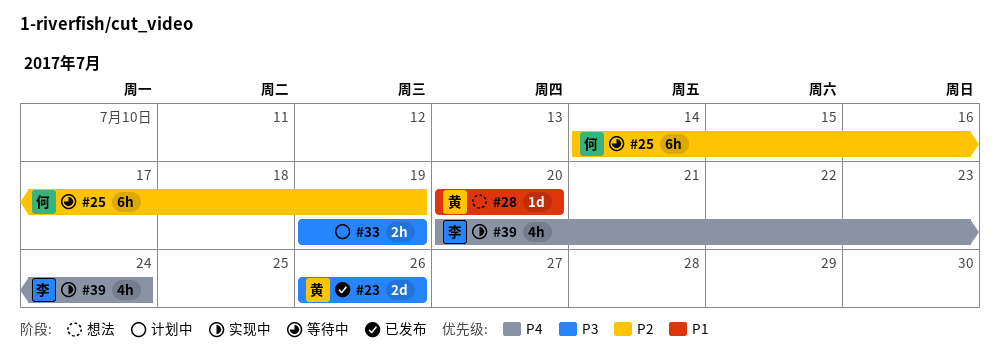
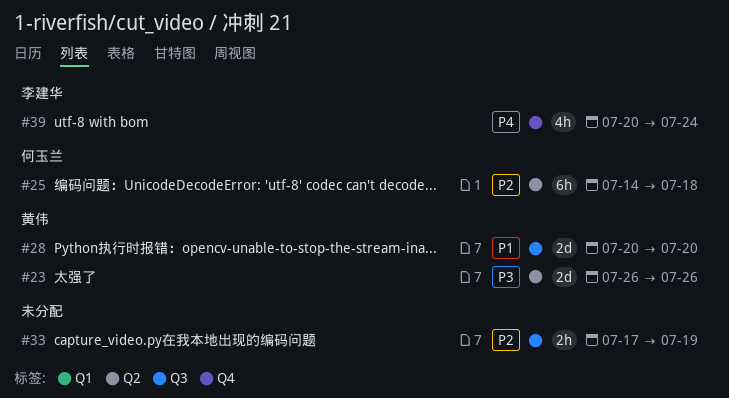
#25, due: Jul 19 -> Jul 18
#28, estimate: 1d -> 2d
#33, priority: P3 -> P2
#33, start: Jul 19 -> Jul 17

